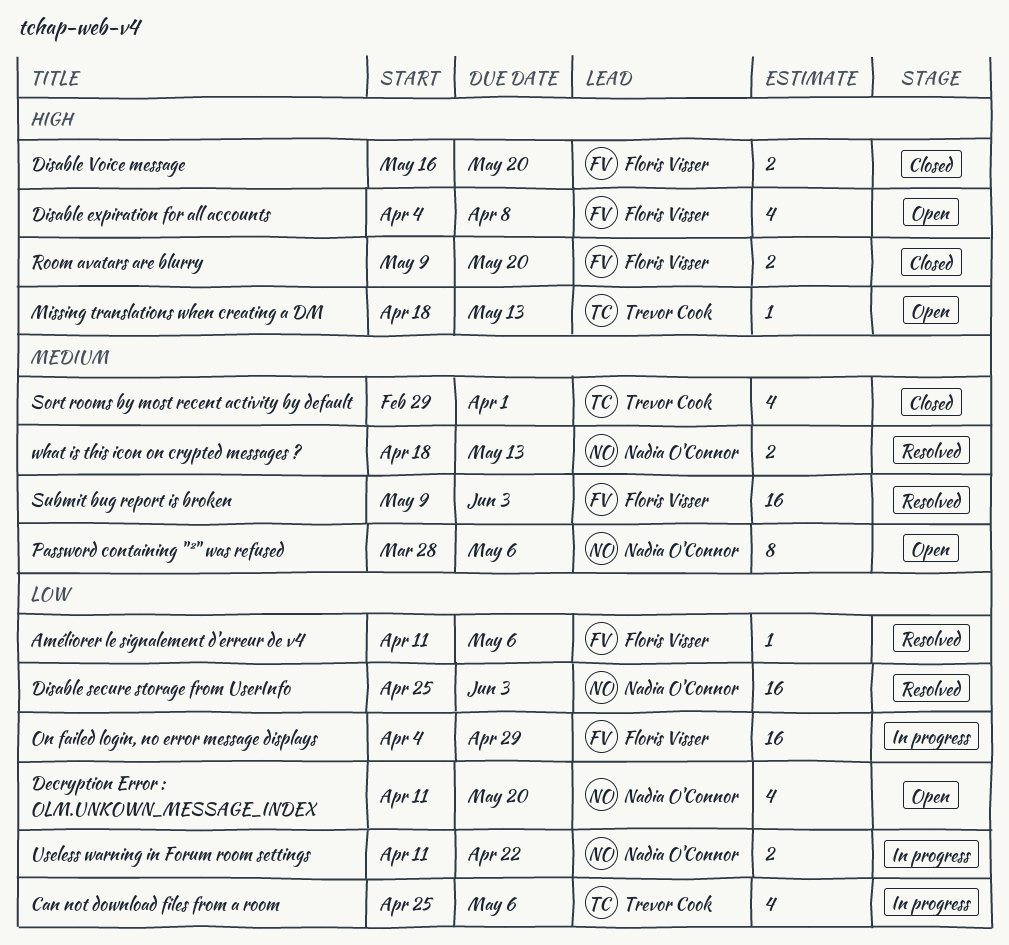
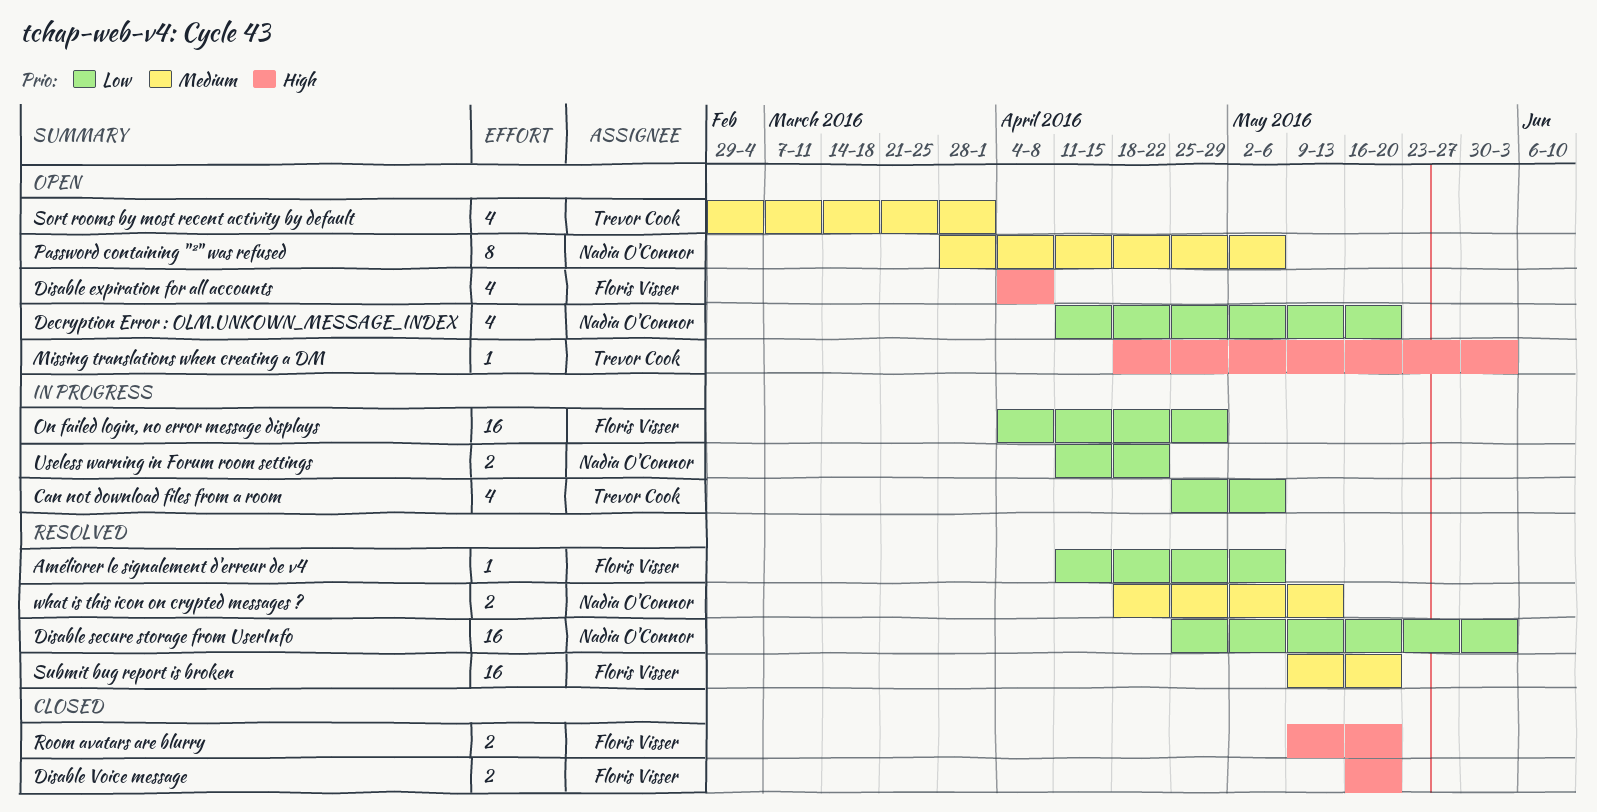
Missing translations when creating a DM, due: May 13 -> Jun 3
Sort rooms by most recent activity by default, status: Closed -> Open
Submit bug report is broken, due: Jun 3 -> May 20

